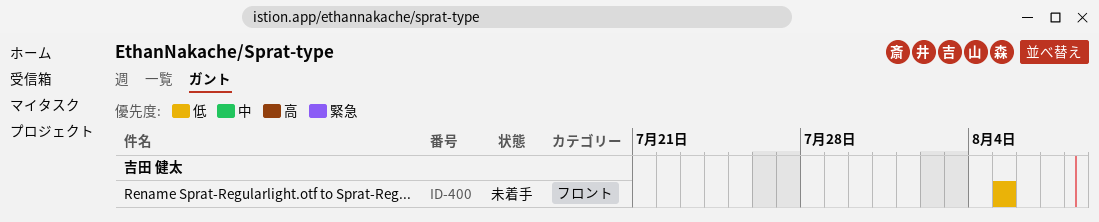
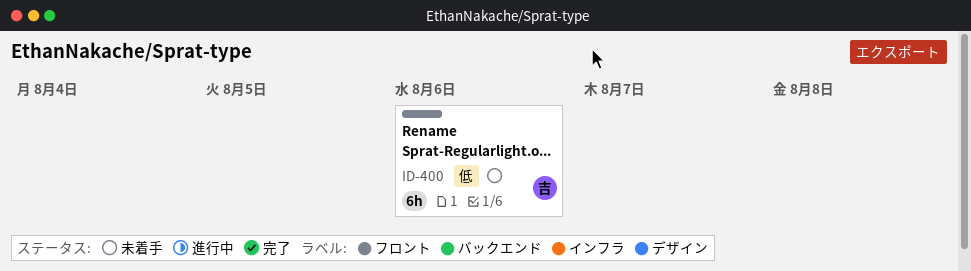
ID-400, due: Aug 5 -> Aug 6

